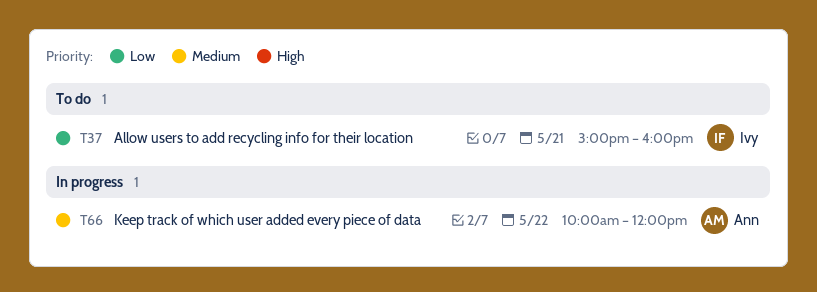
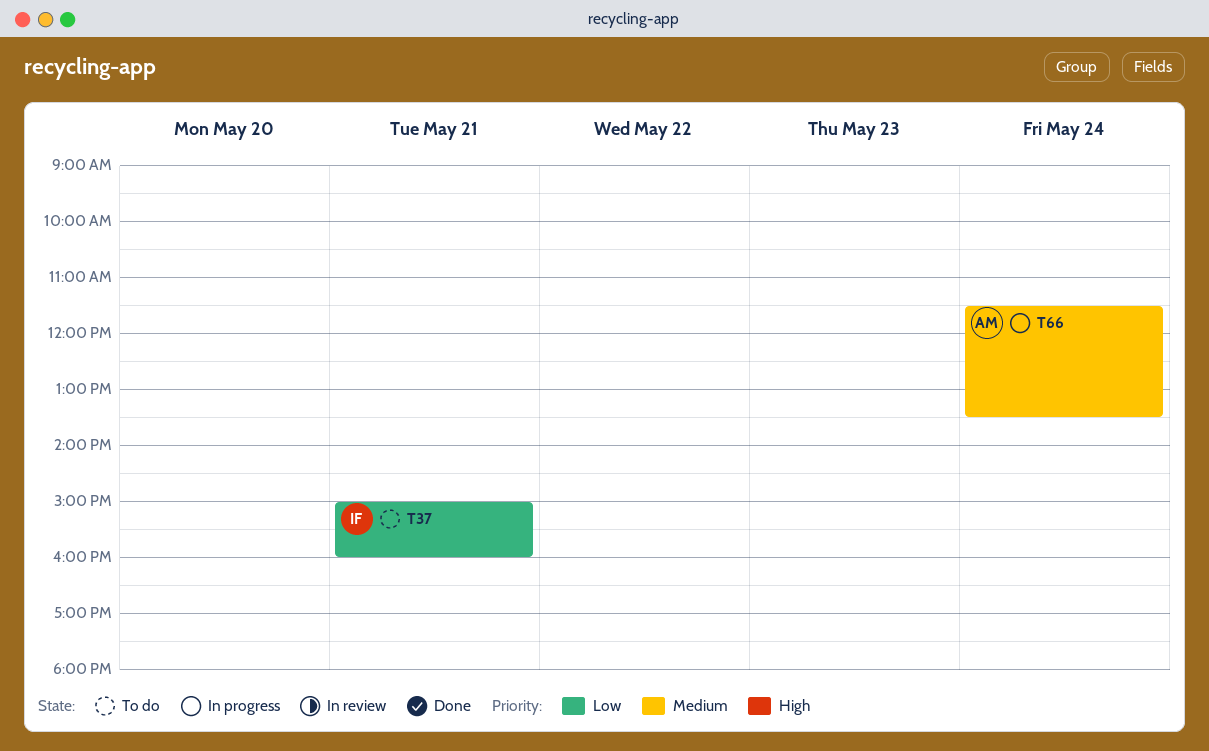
T66, day: May 22 -> May 24
T66, begins: 10:00 -> 11:30
T66, ends: 12:00 -> 13:30

